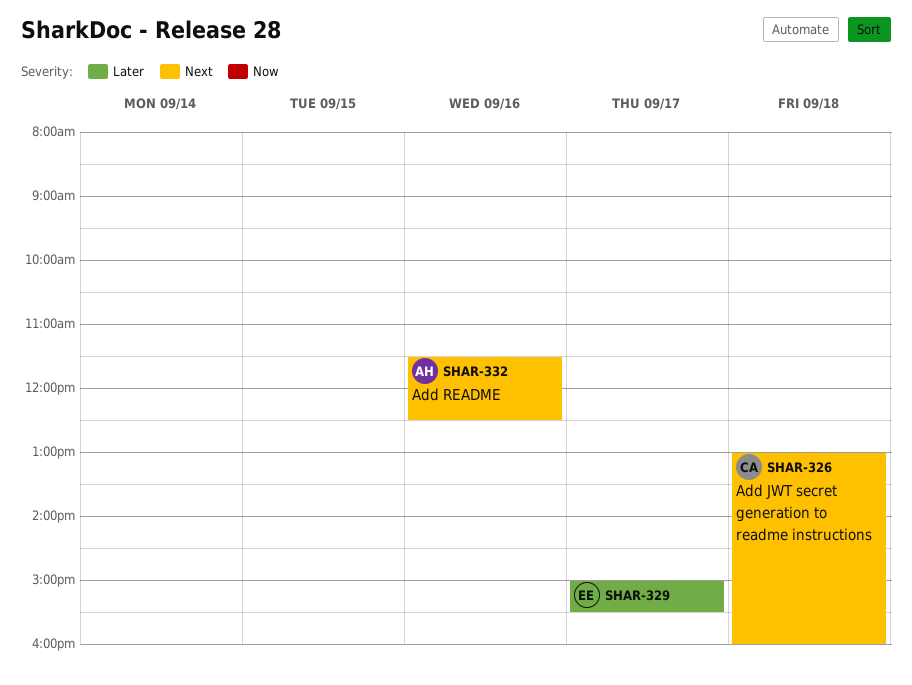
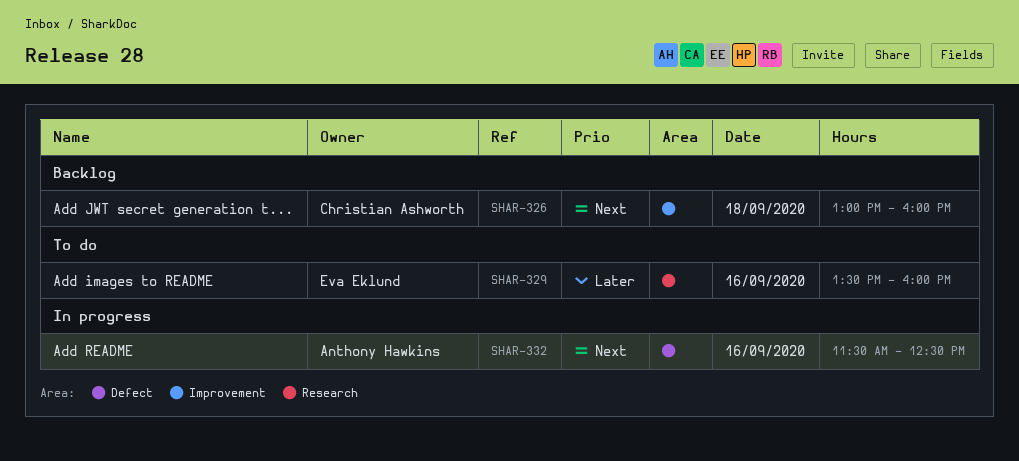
SHAR-329, day: Sep 17 -> Sep 16
SHAR-329, begins: 15:00 -> 13:30
SHAR-329, ends: 15:30 -> 16:00

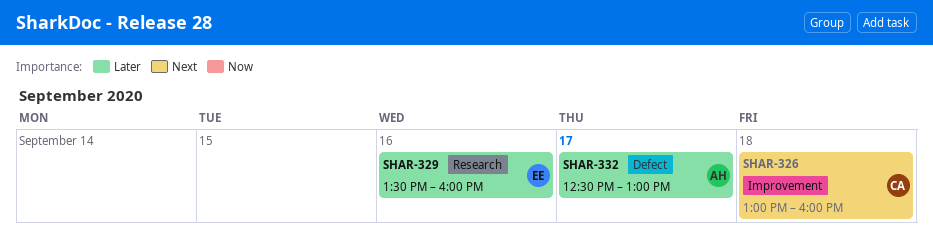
SHAR-332, priority: Next -> Later
SHAR-332, day: Sep 16 -> Sep 17
SHAR-332, begins: 11:30 -> 12:30
SHAR-332, ends: 12:30 -> 13:00

